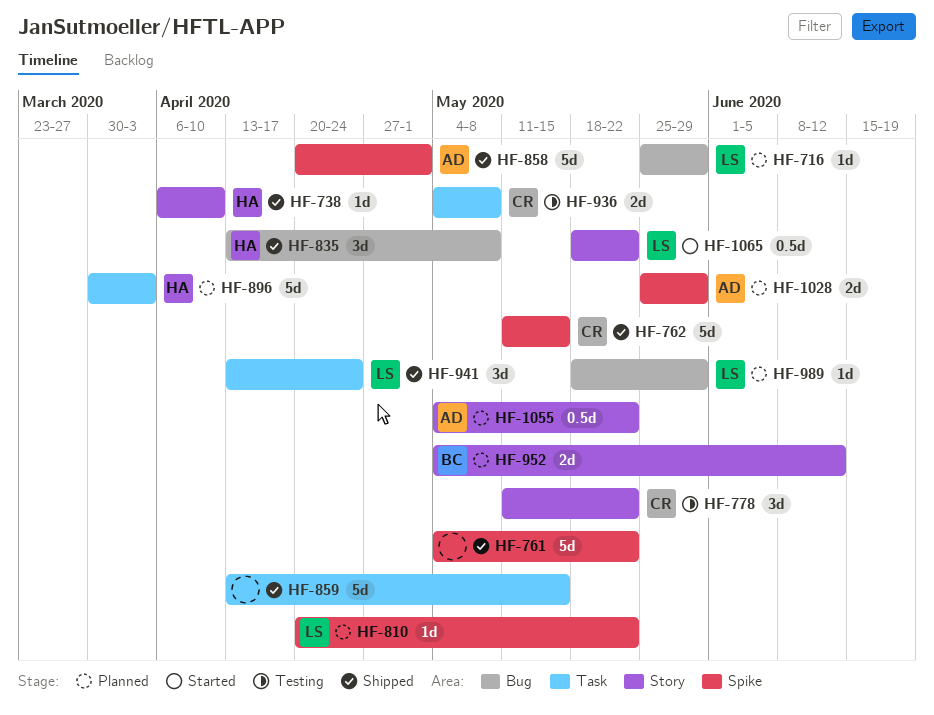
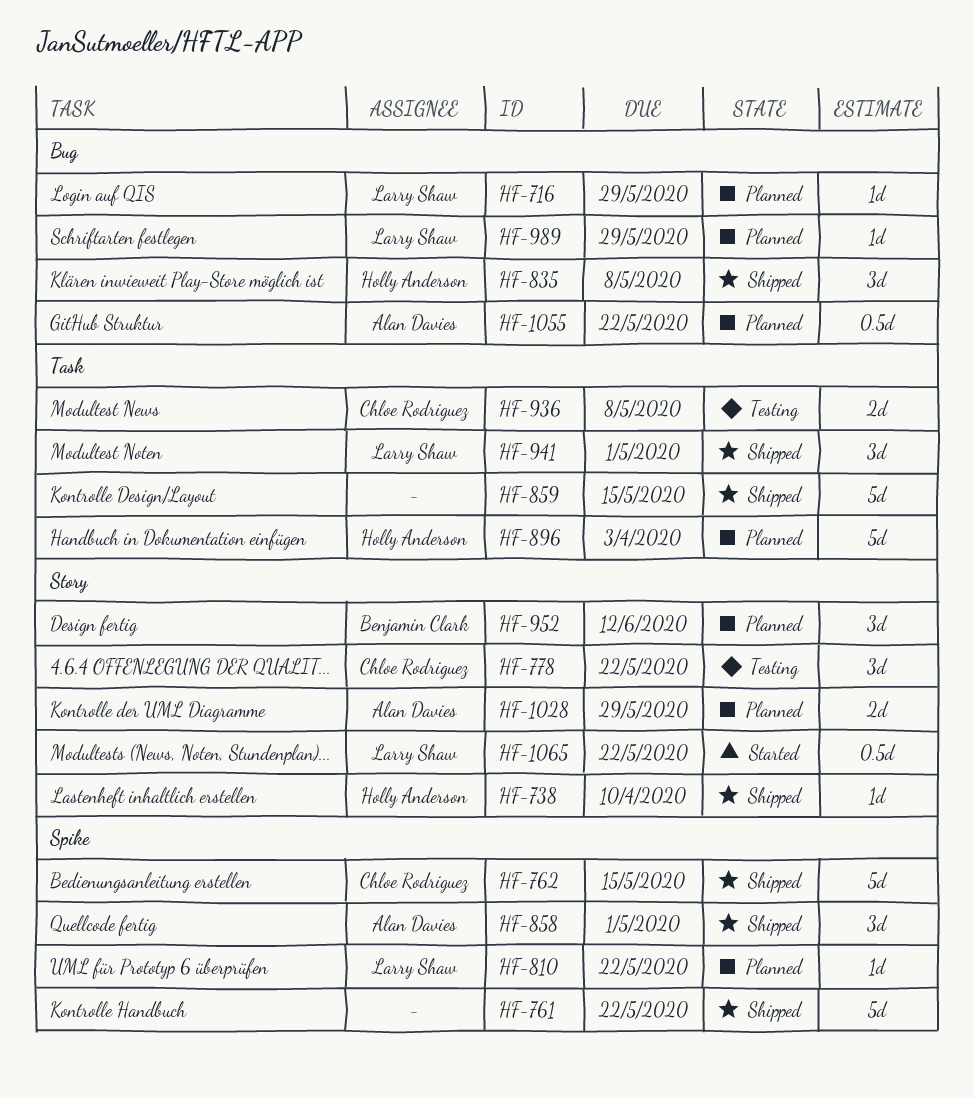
HF-858, estimate: 5d -> 3d
HF-941, due: Apr 24 -> May 1
HF-952, estimate: 2d -> 3d
HF-1028, label: Spike -> Story
HF-1055, label: Story -> Bug

